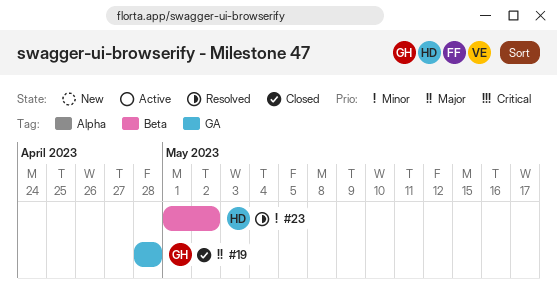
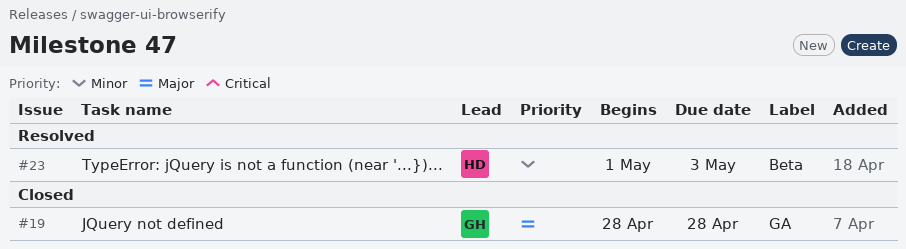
#23, due: May 2 -> May 3

